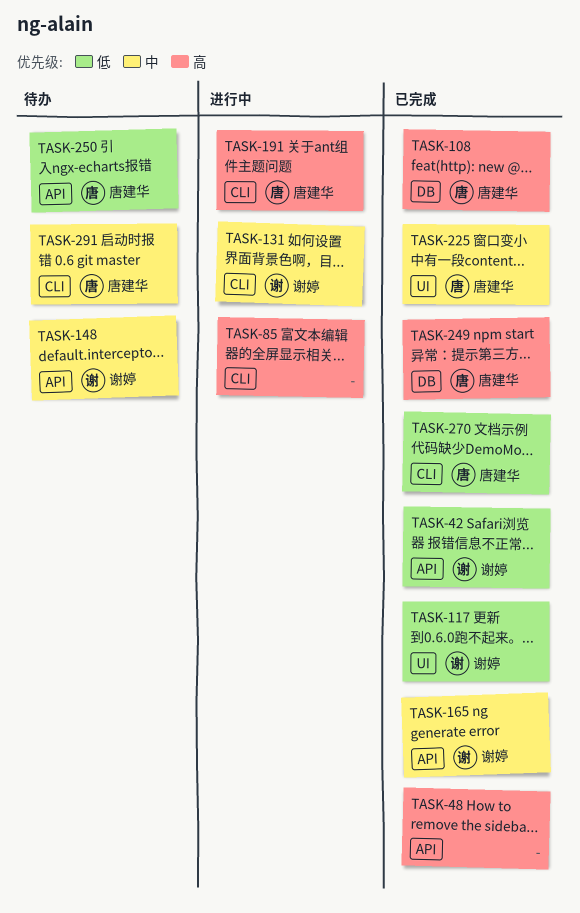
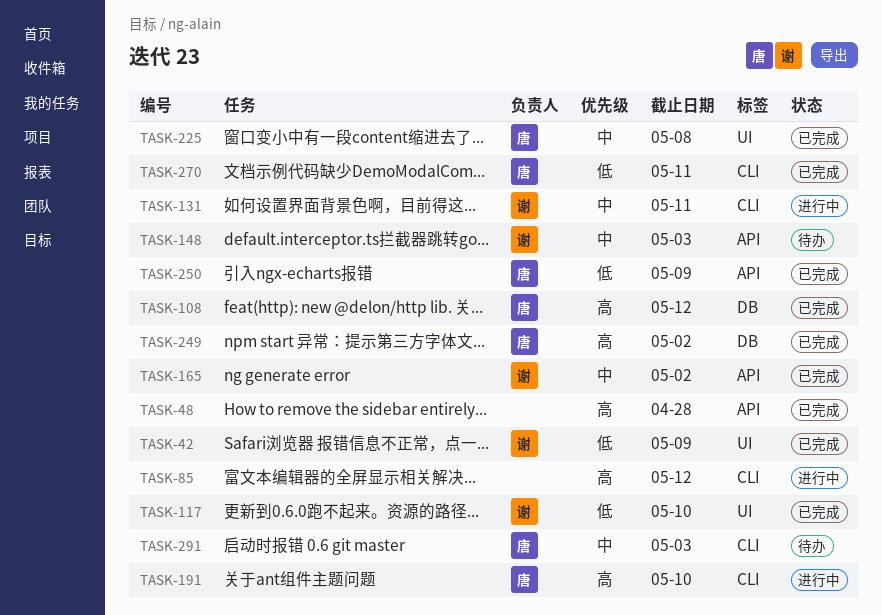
TASK-42, label: API -> UI
TASK-250, status: 待办 -> 已完成

